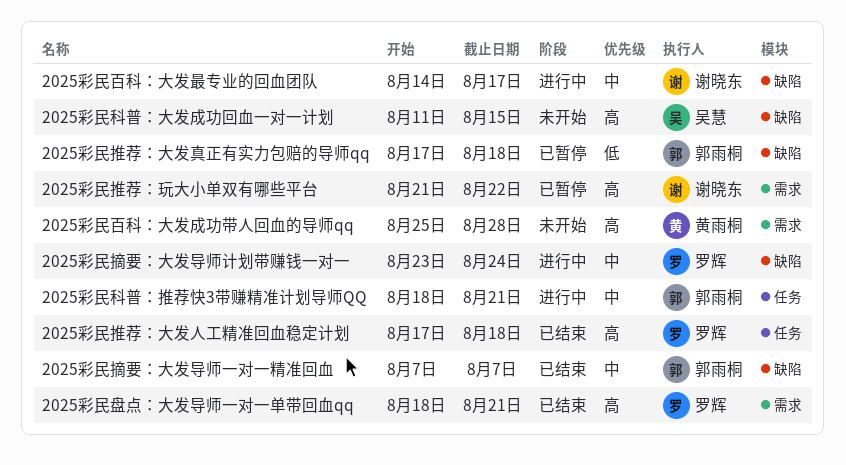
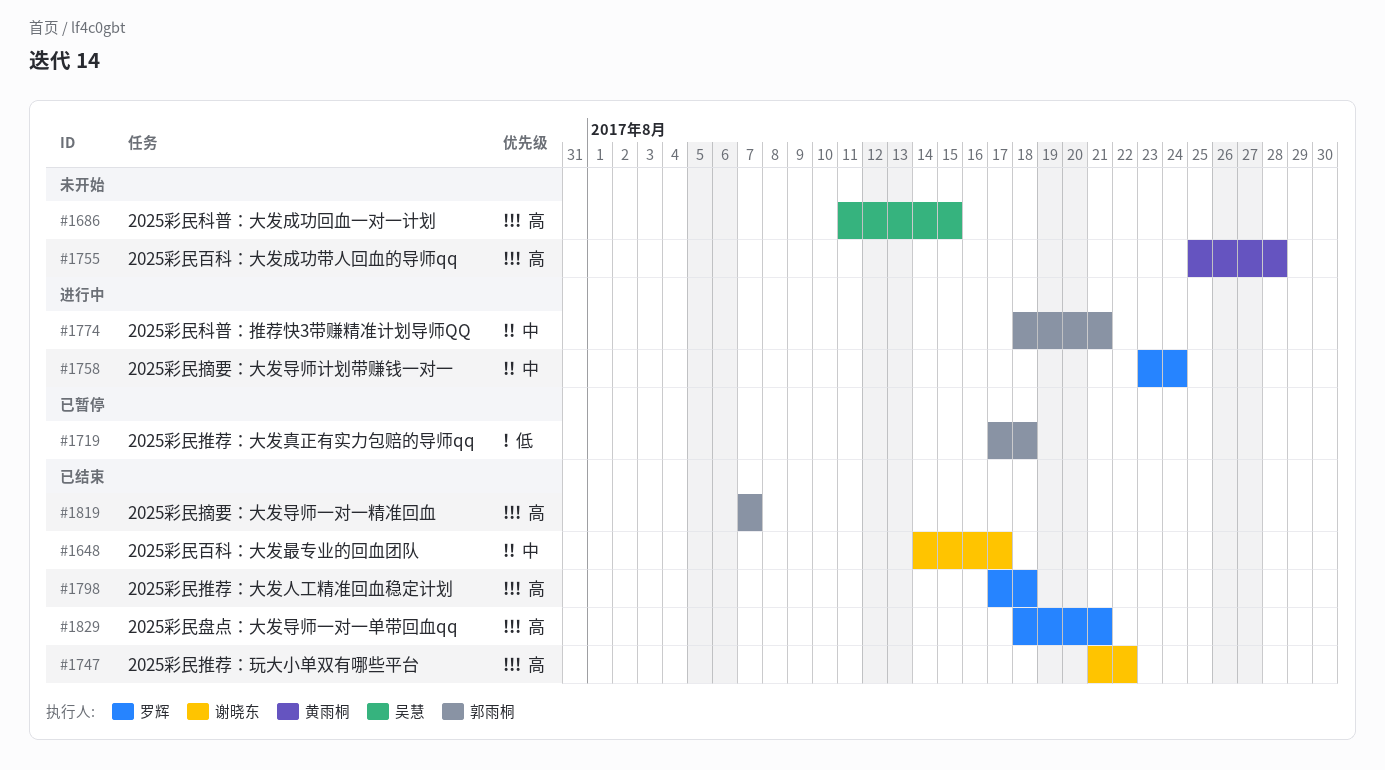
2025彩民推荐：玩大小单双有哪些平台, status: 已暂停 -> 已结束
2025彩民摘要：大发导师一对一精准回血, priority: 中 -> 高
2025彩民百科：大发最专业的回血团队, status: 进行中 -> 已结束

